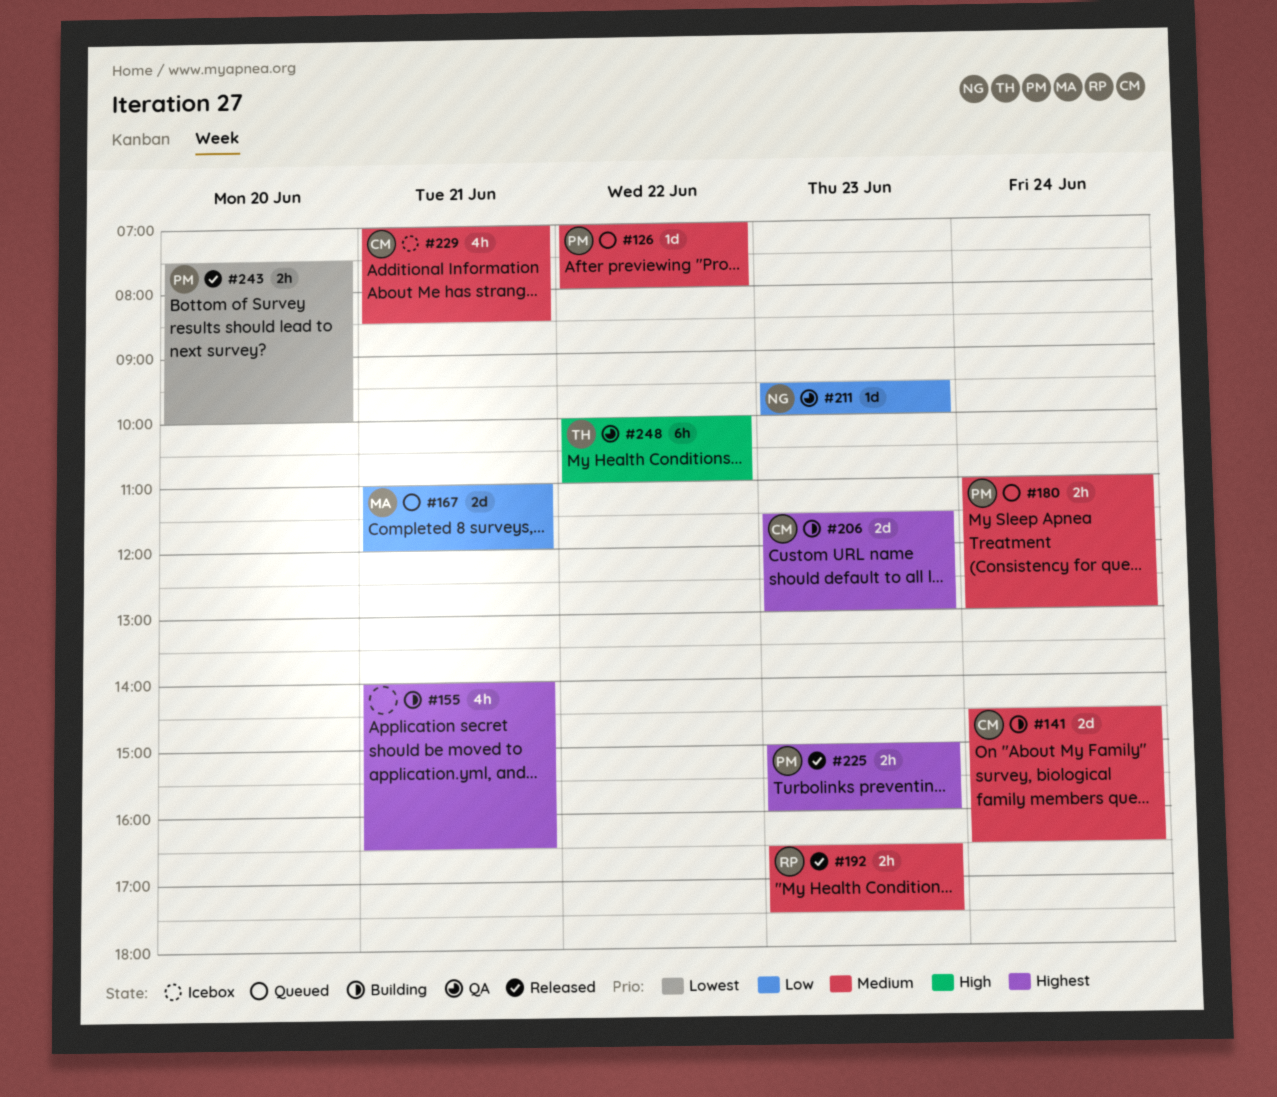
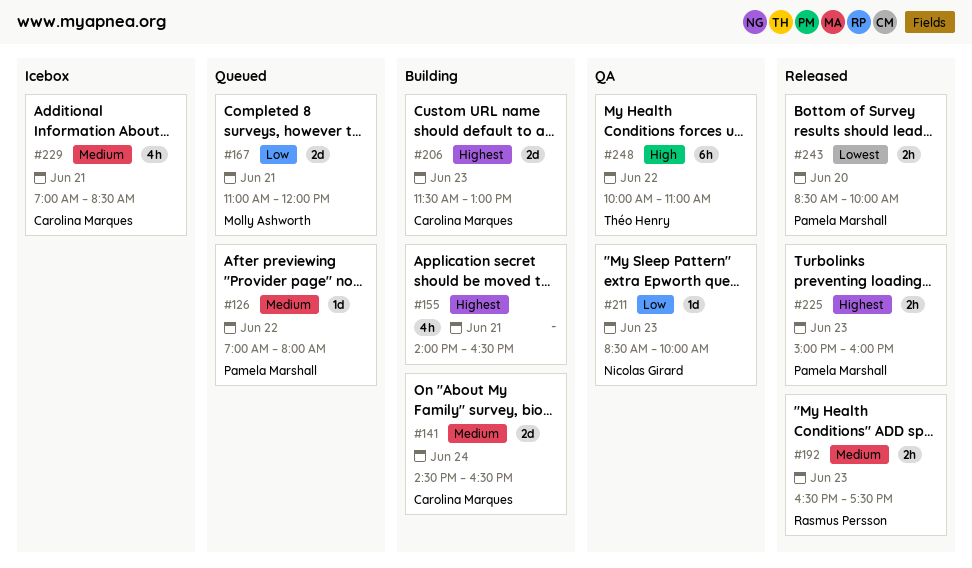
#180: present -> none
#211, begins: 09:30 -> 08:30
#243, begins: 07:30 -> 08:30

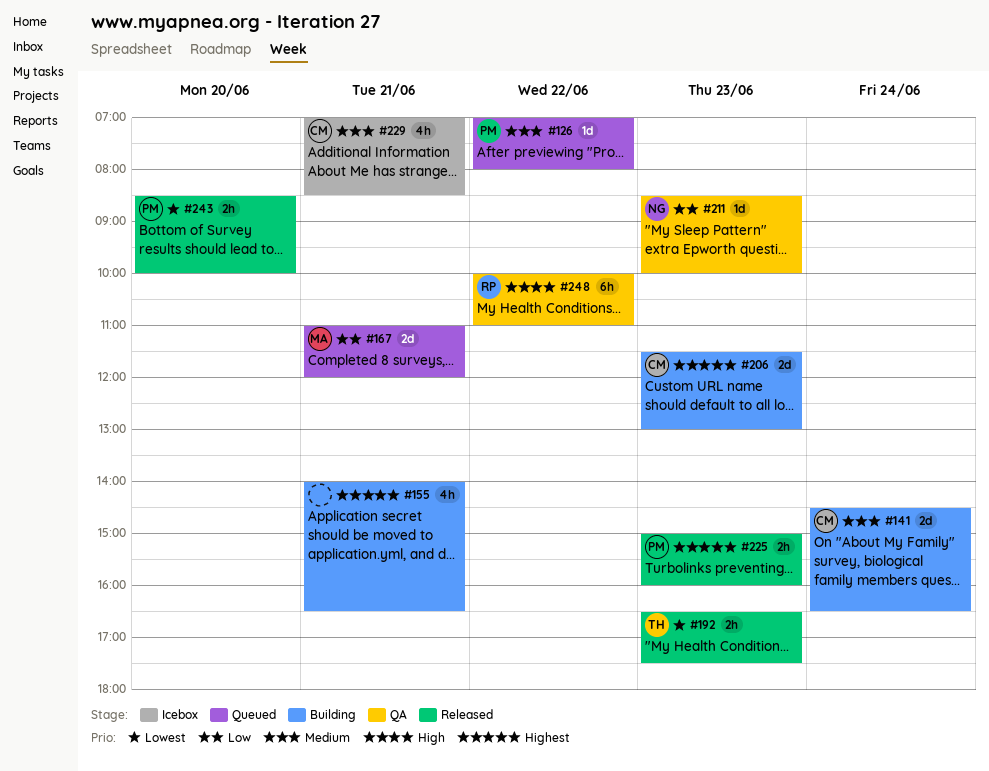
#192, owner: Rasmus Persson -> Théo Henry
#192, priority: Medium -> Lowest
#248, owner: Théo Henry -> Rasmus Persson

